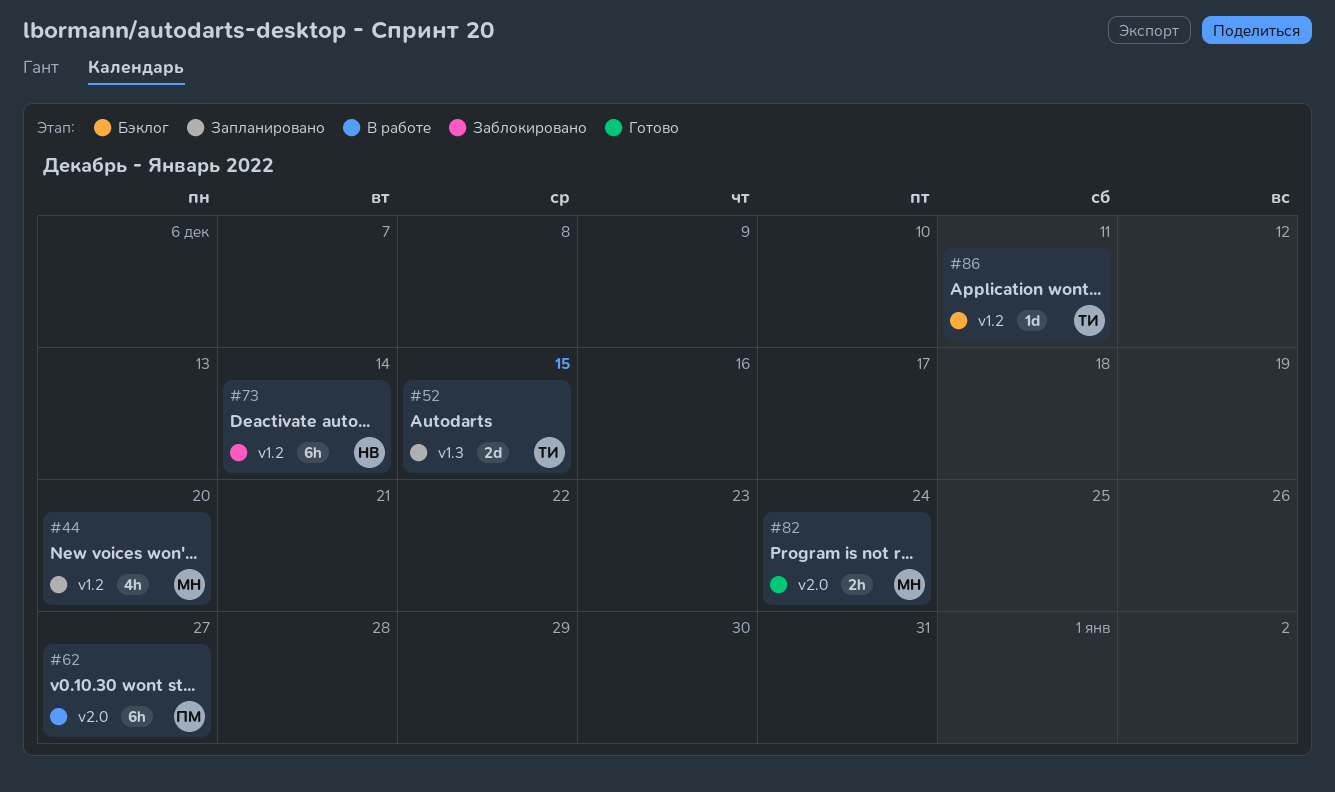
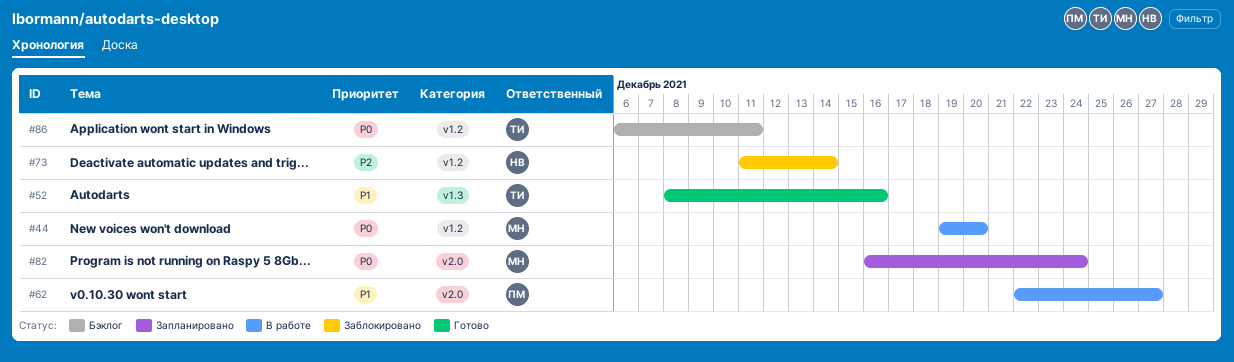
#44, status: Запланировано -> В работе
#52, status: Запланировано -> Готово
#52, due: Dec 15 -> Dec 16
#82, status: Готово -> Запланировано

